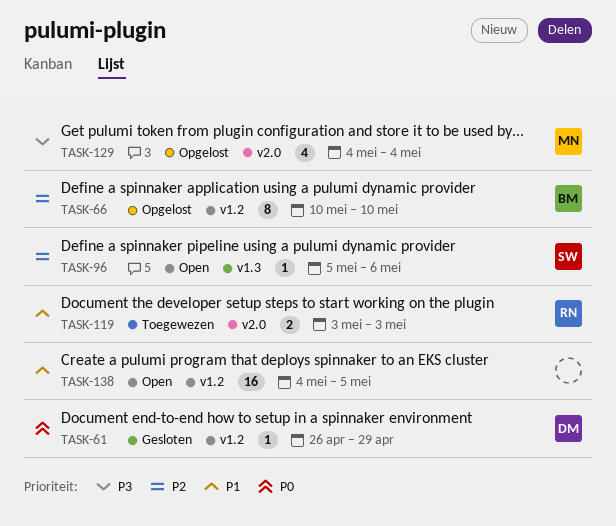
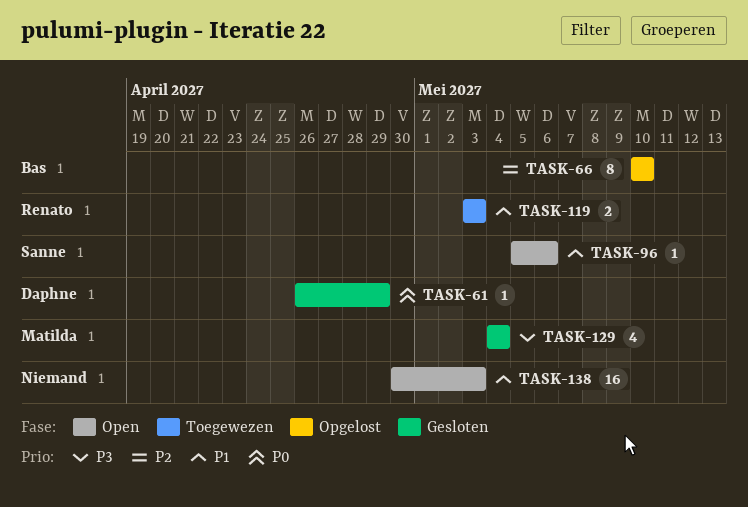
TASK-96, priority: P2 -> P1
TASK-129, status: Opgelost -> Gesloten
TASK-138, start: May 4 -> Apr 30
TASK-138, due: May 5 -> May 3

